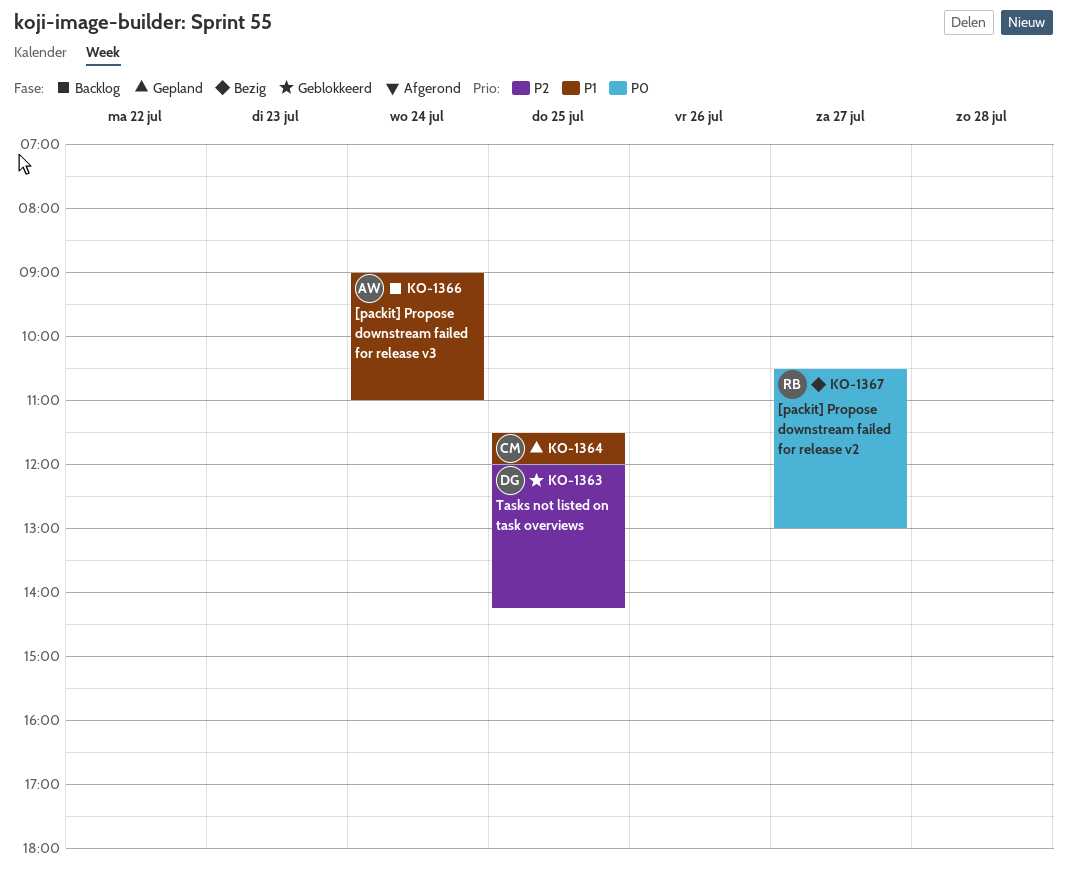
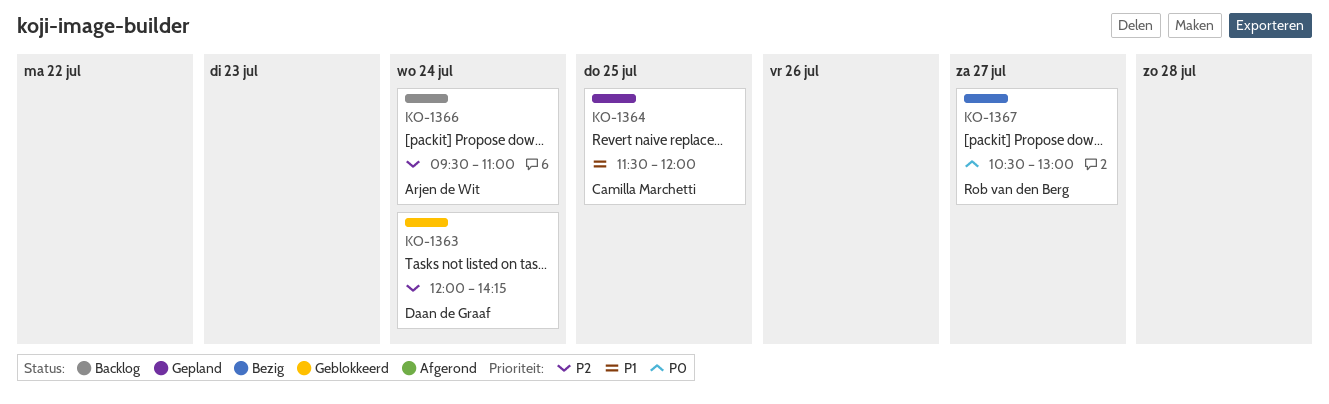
KO-1363, day: Jul 25 -> Jul 24
KO-1366, priority: P1 -> P2
KO-1366, begins: 09:00 -> 09:30

